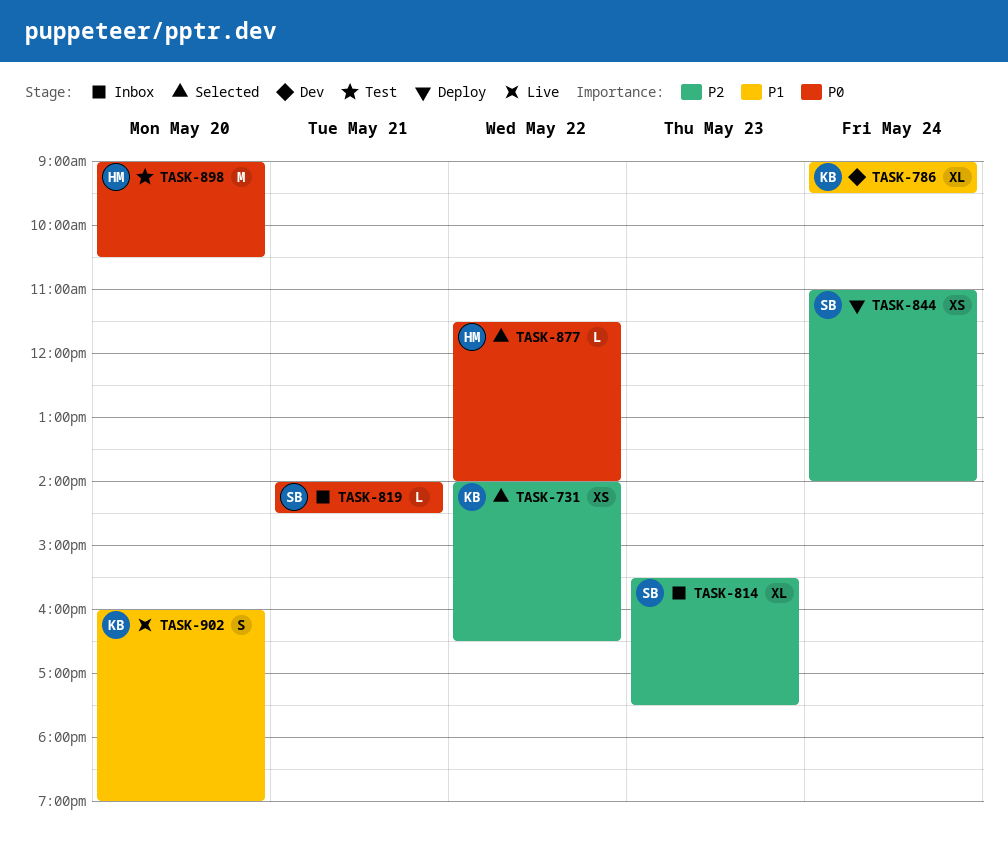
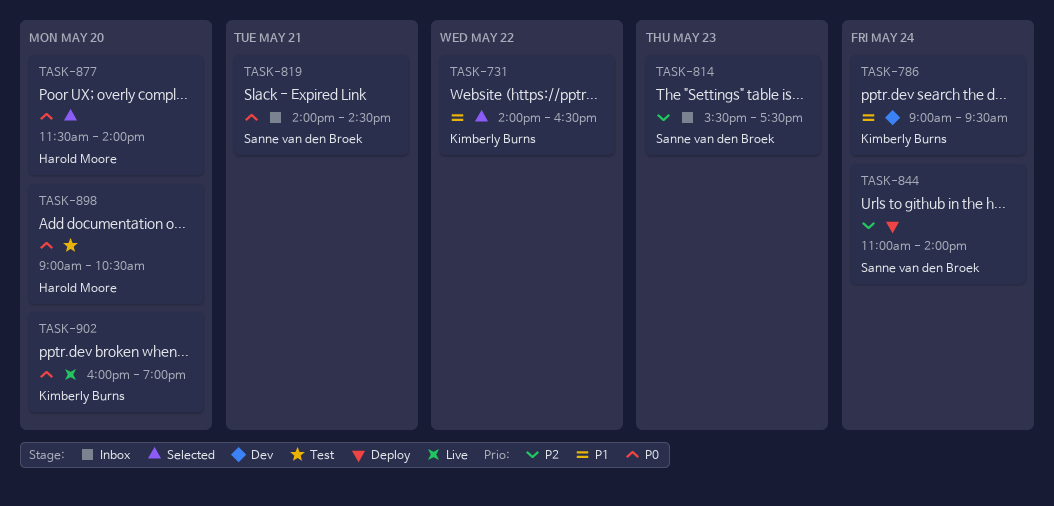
TASK-731, priority: P2 -> P1
TASK-877, day: May 22 -> May 20
TASK-902, priority: P1 -> P0

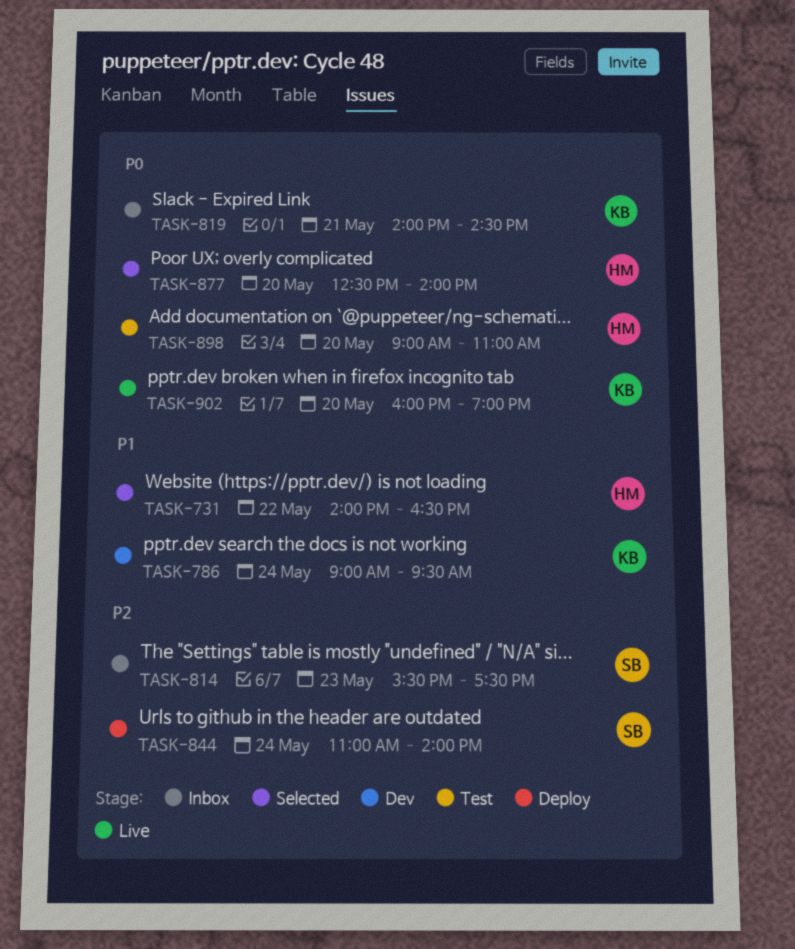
TASK-731, owner: Kimberly Burns -> Harold Moore
TASK-819, owner: Sanne van den Broek -> Kimberly Burns
TASK-877, begins: 11:30 -> 12:30
TASK-898, ends: 10:30 -> 11:00

